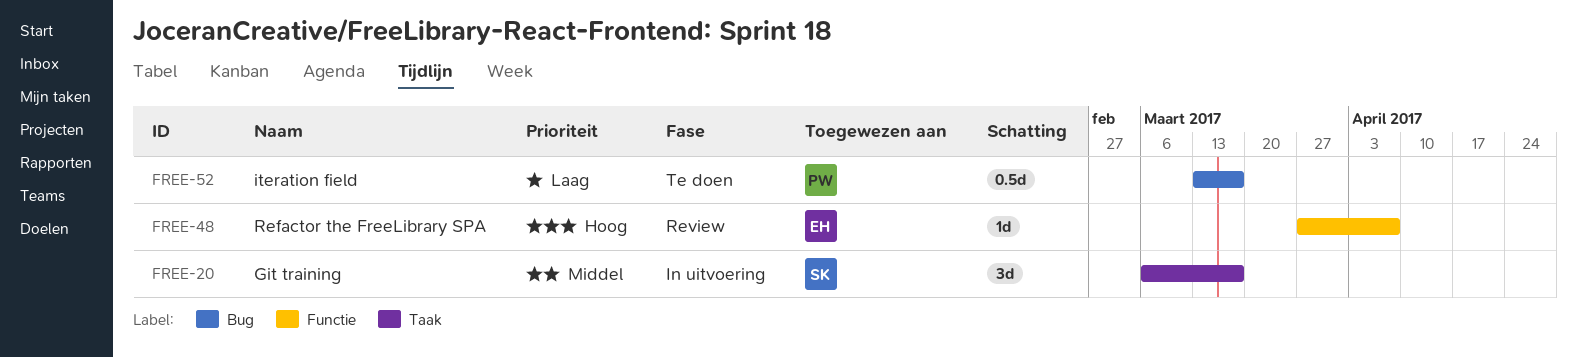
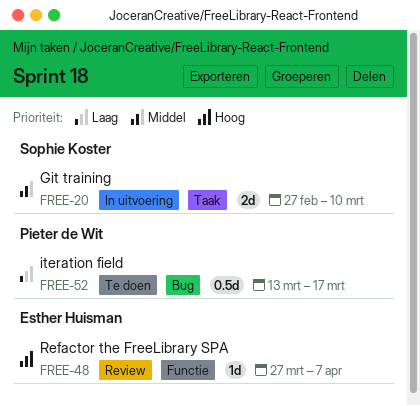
FREE-20, estimate: 3d -> 2d
FREE-20, start: Mar 6 -> Feb 27
FREE-20, due: Mar 17 -> Mar 10

